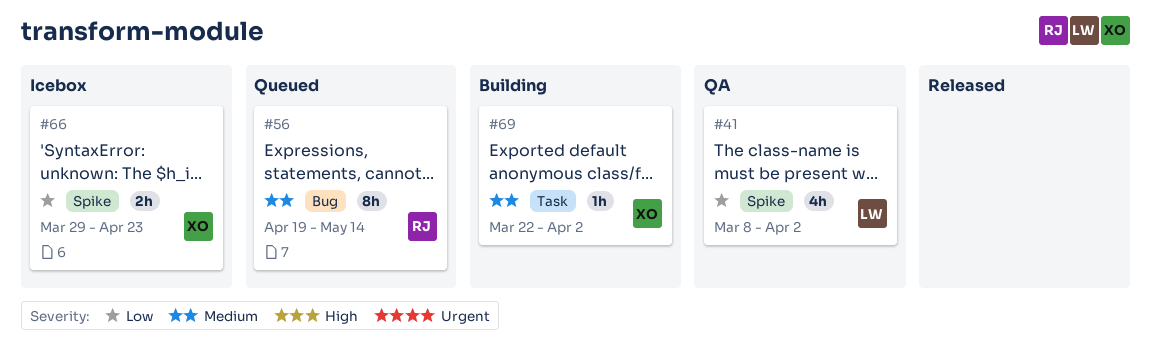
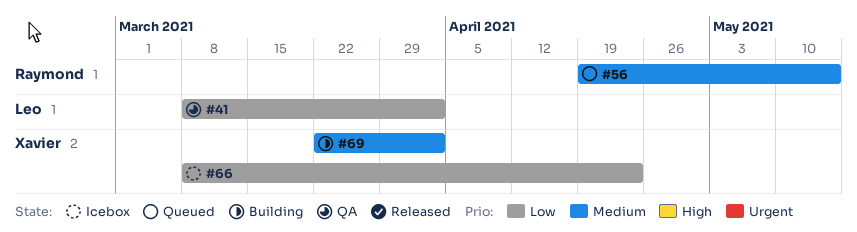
#66, start: Mar 29 -> Mar 8

